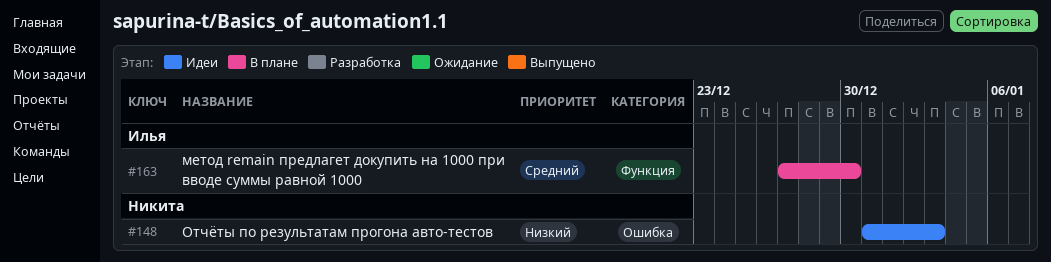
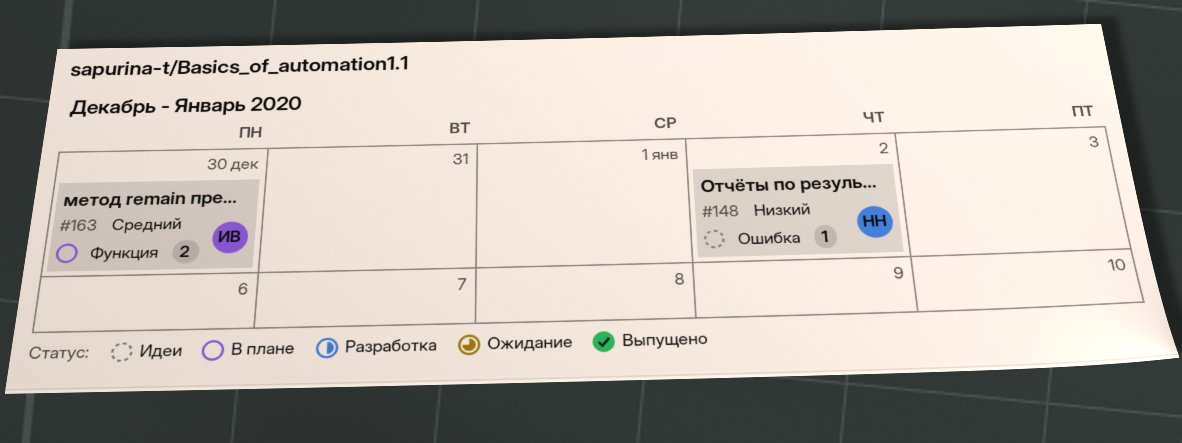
#148, due: Jan 3 -> Jan 2

